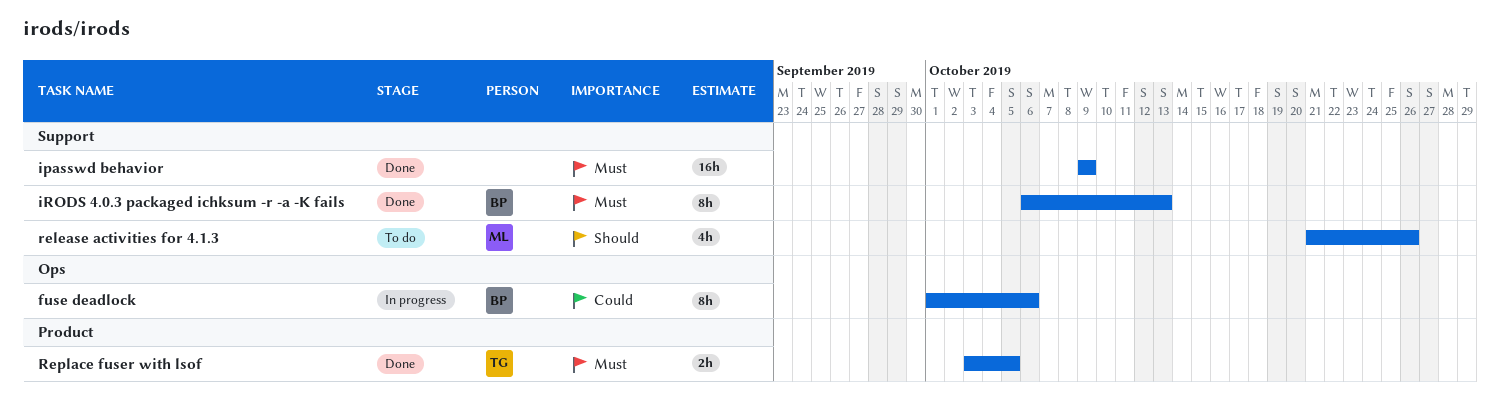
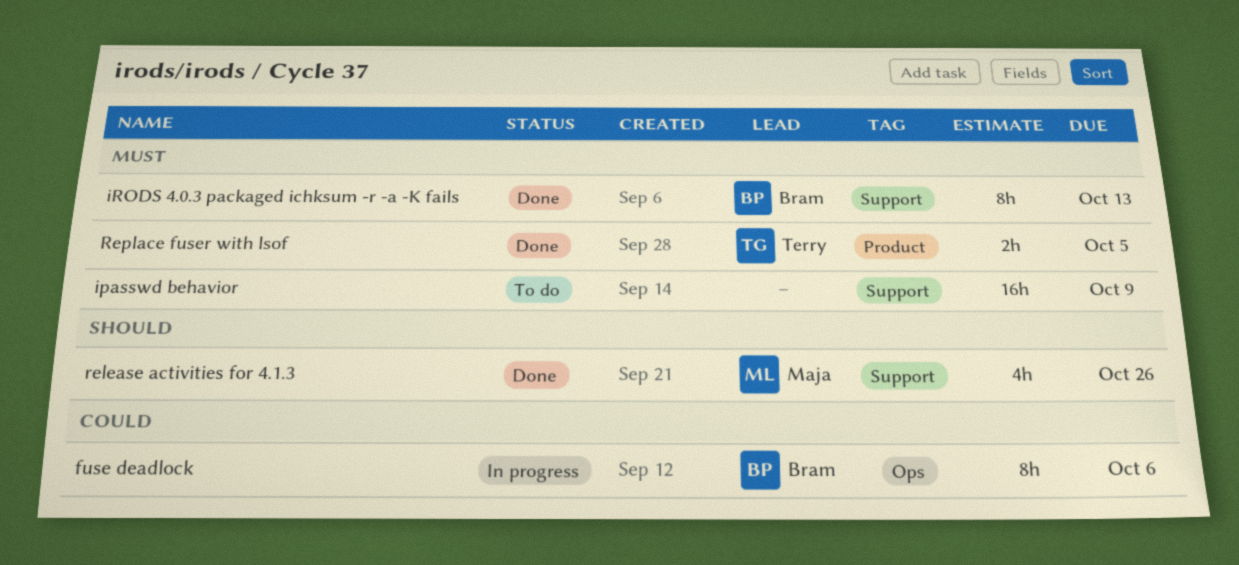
ipasswd behavior, status: Done -> To do
release activities for 4.1.3, status: To do -> Done

